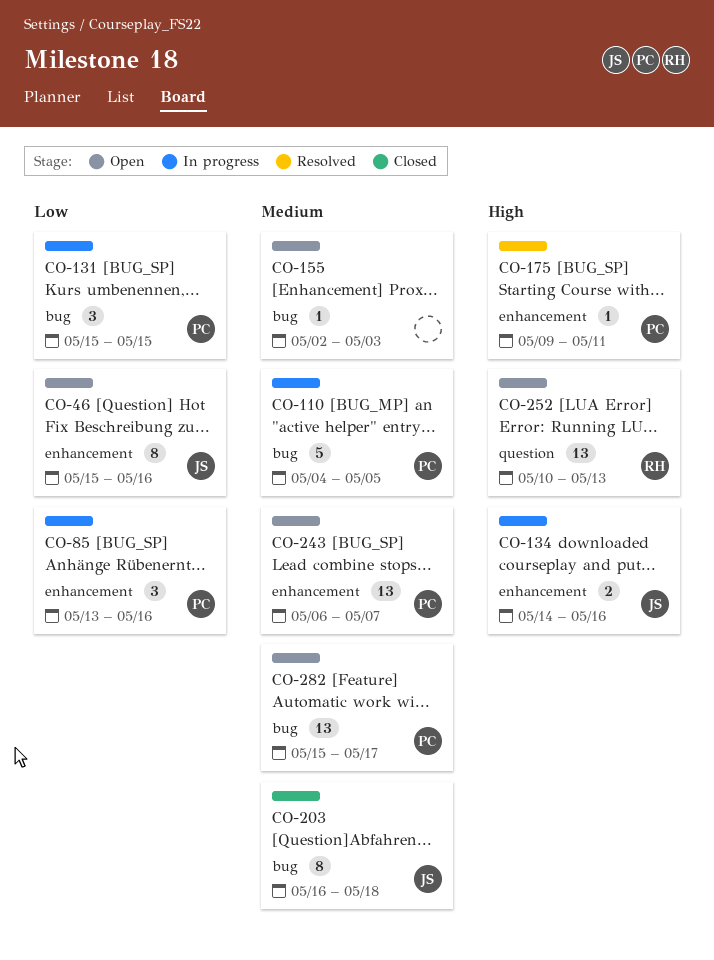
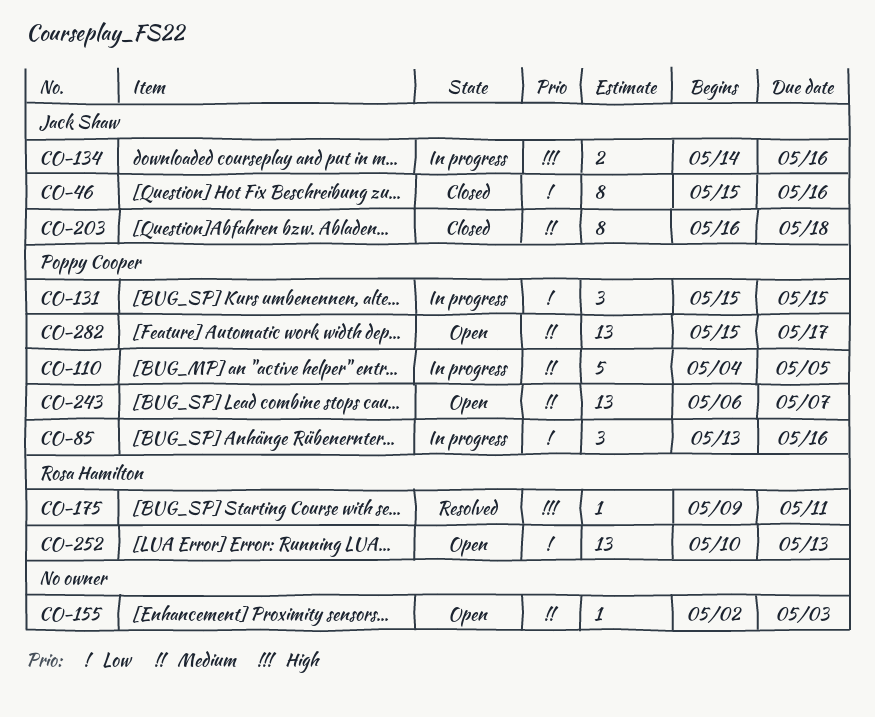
CO-46, status: Open -> Closed
CO-175, owner: Poppy Cooper -> Rosa Hamilton
CO-252, priority: High -> Low

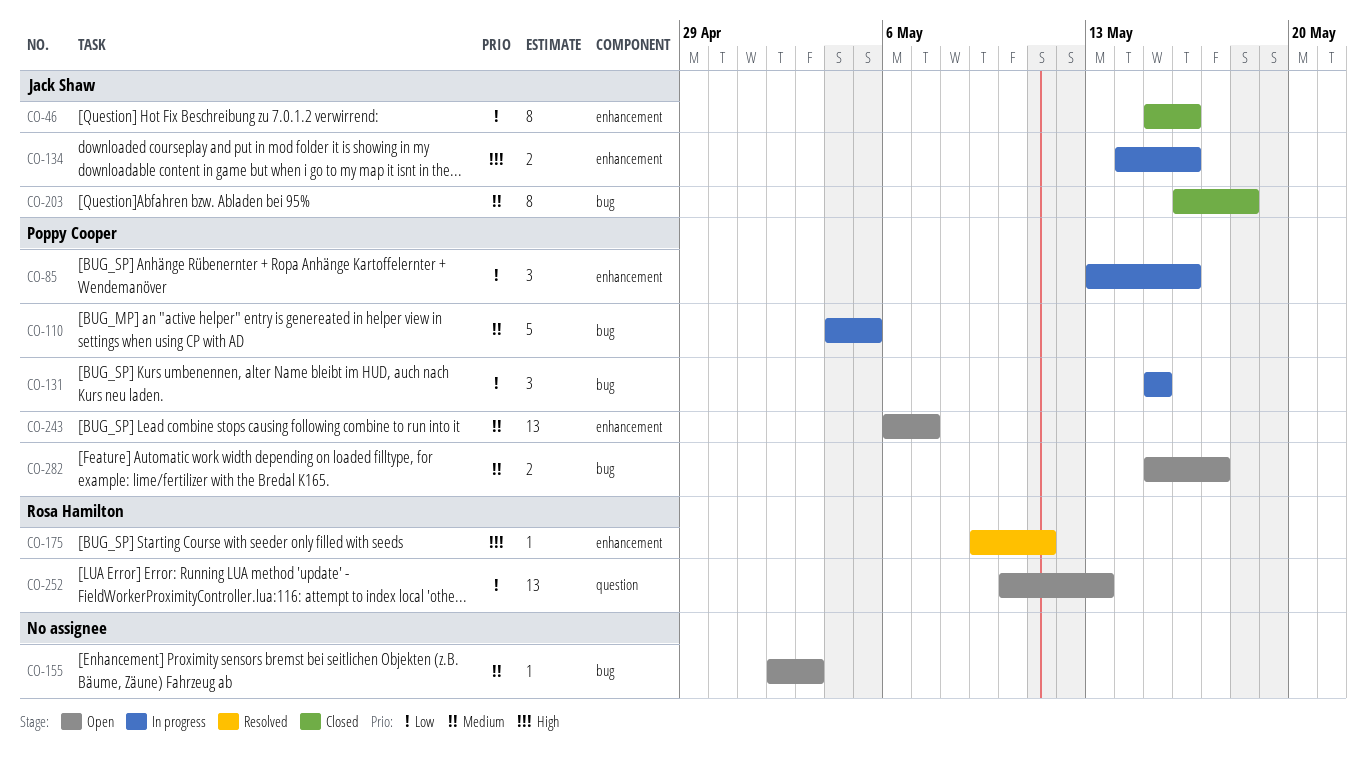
CO-282, estimate: 13 -> 2

